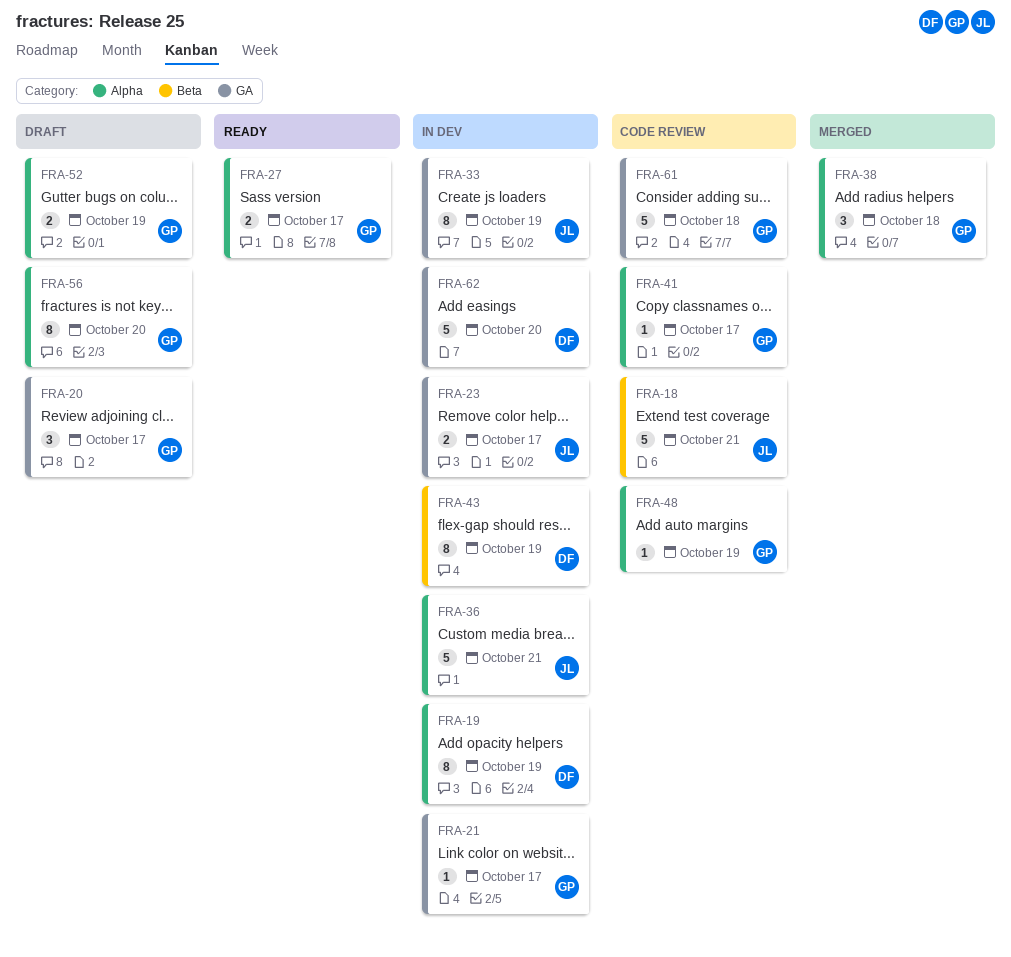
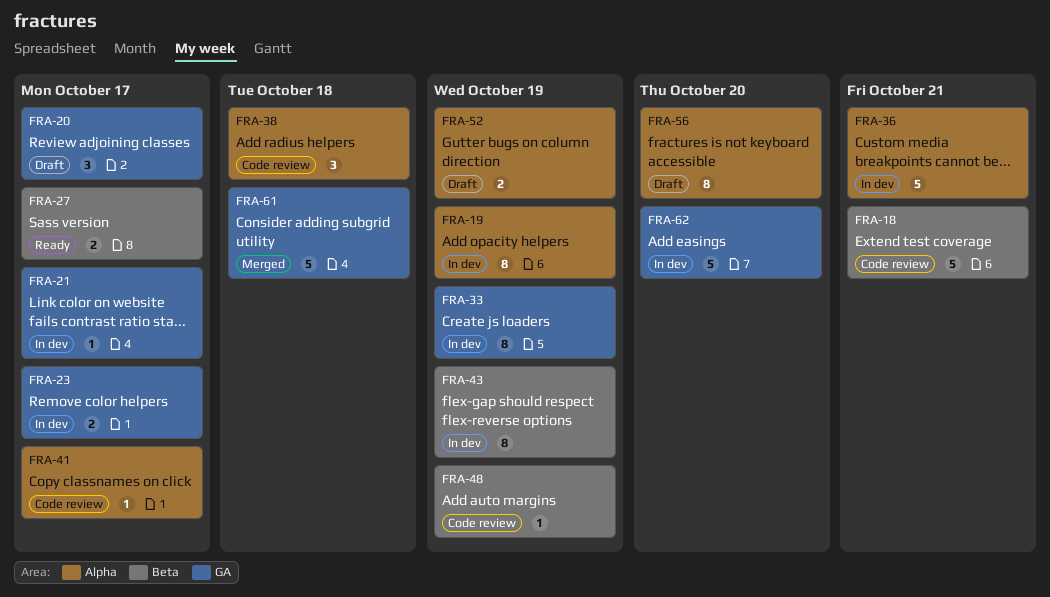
FRA-27, label: Alpha -> Beta
FRA-38, status: Merged -> Code review
FRA-48, label: Alpha -> Beta
FRA-61, status: Code review -> Merged

